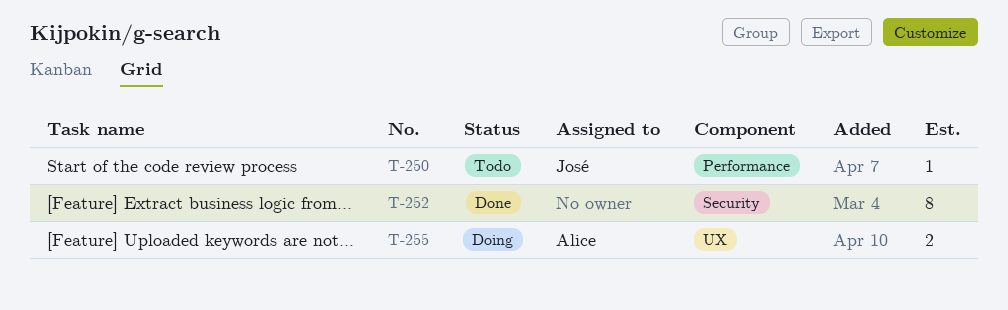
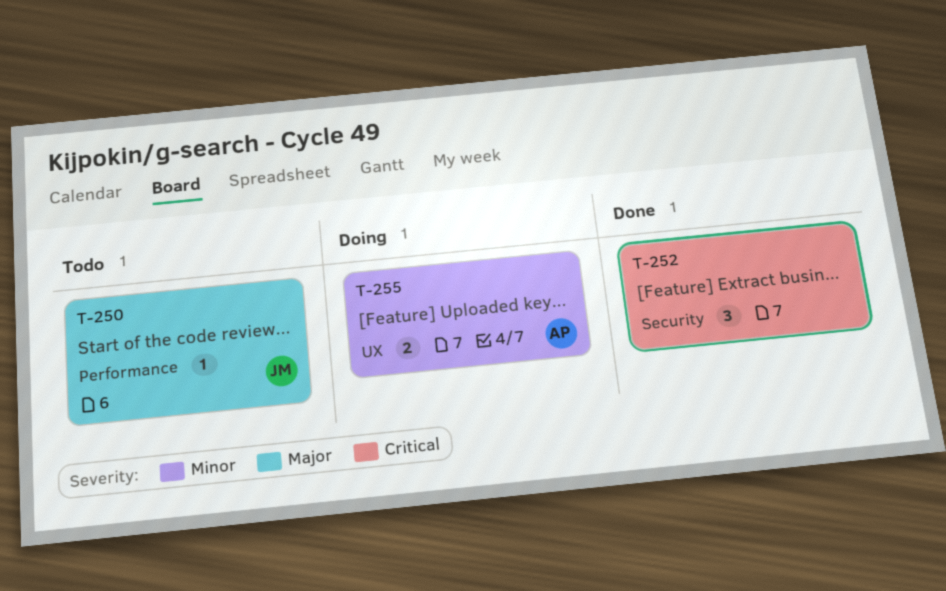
T-252, estimate: 8 -> 3

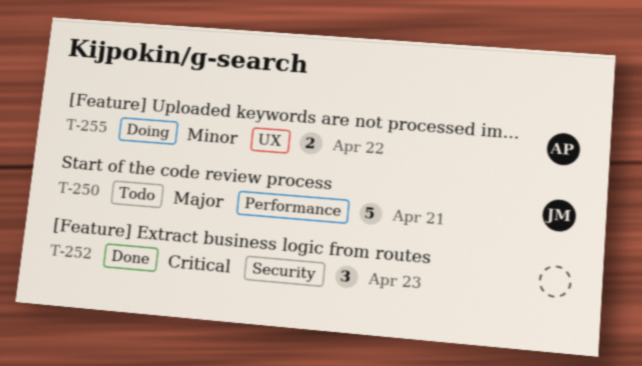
T-250, estimate: 1 -> 5

